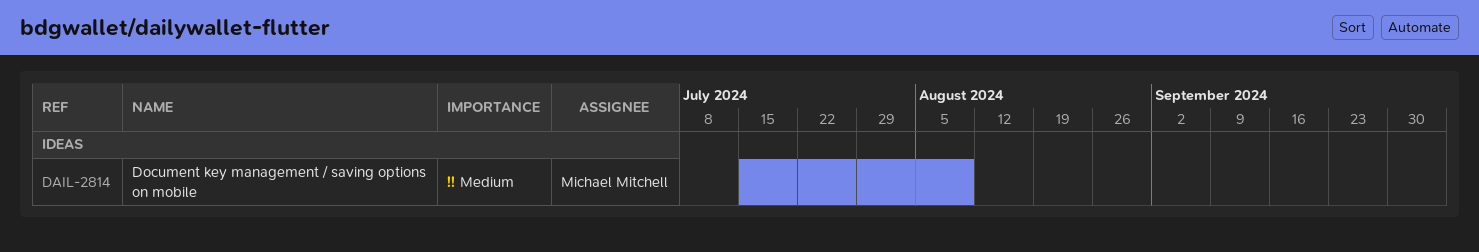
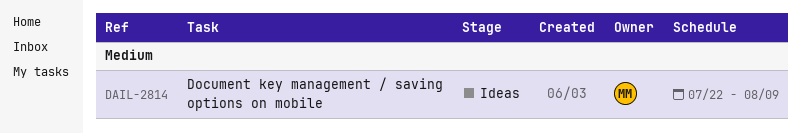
DAIL-2814, start: Jul 15 -> Jul 22

